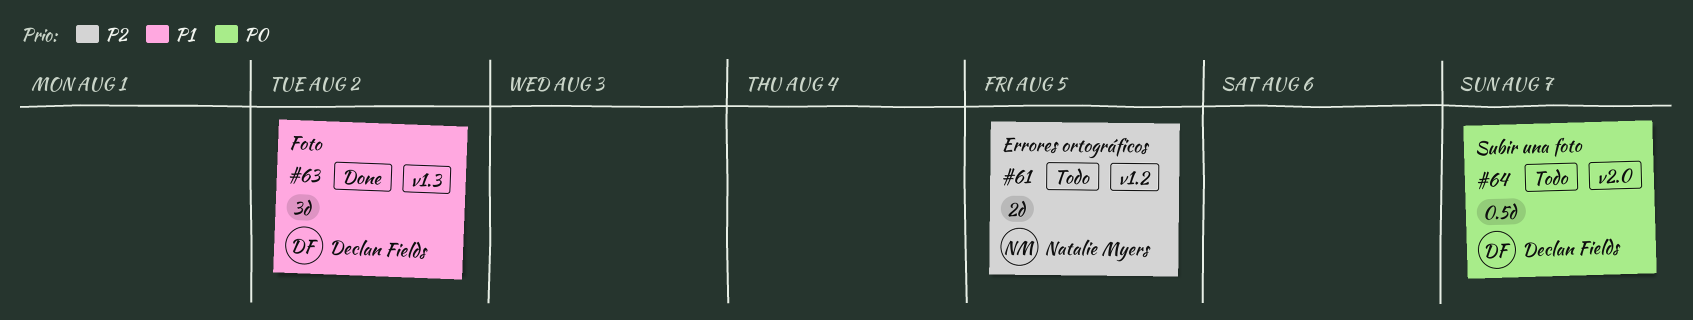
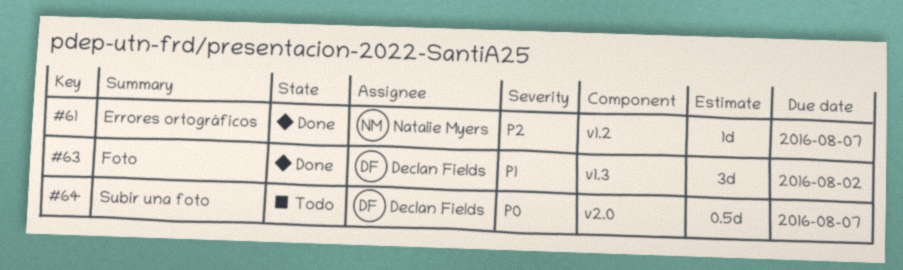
#61, status: Todo -> Done
#61, estimate: 2d -> 1d
#61, due: Aug 5 -> Aug 7

